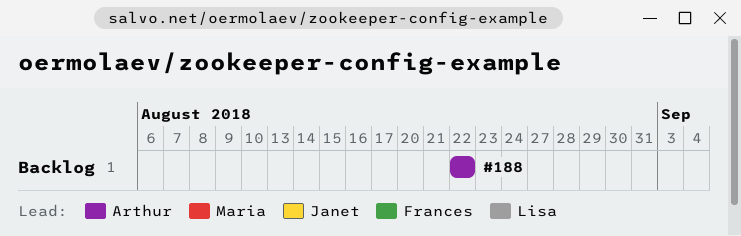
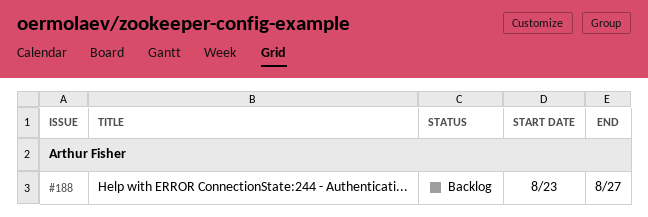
#188, start: Aug 22 -> Aug 23
#188, due: Aug 22 -> Aug 27

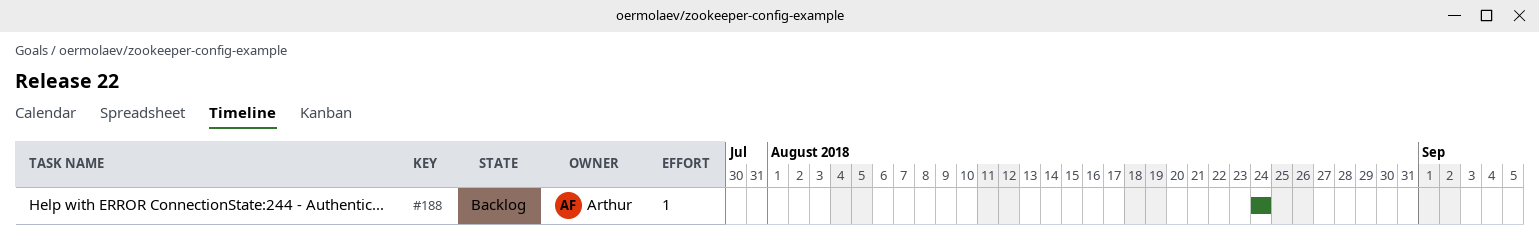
#188, start: Aug 23 -> Aug 24
#188, due: Aug 27 -> Aug 24

